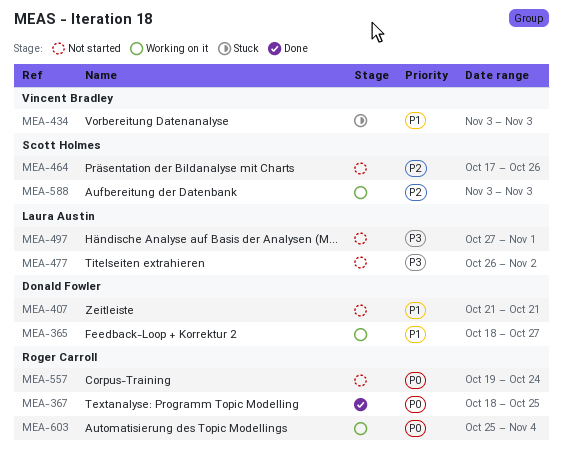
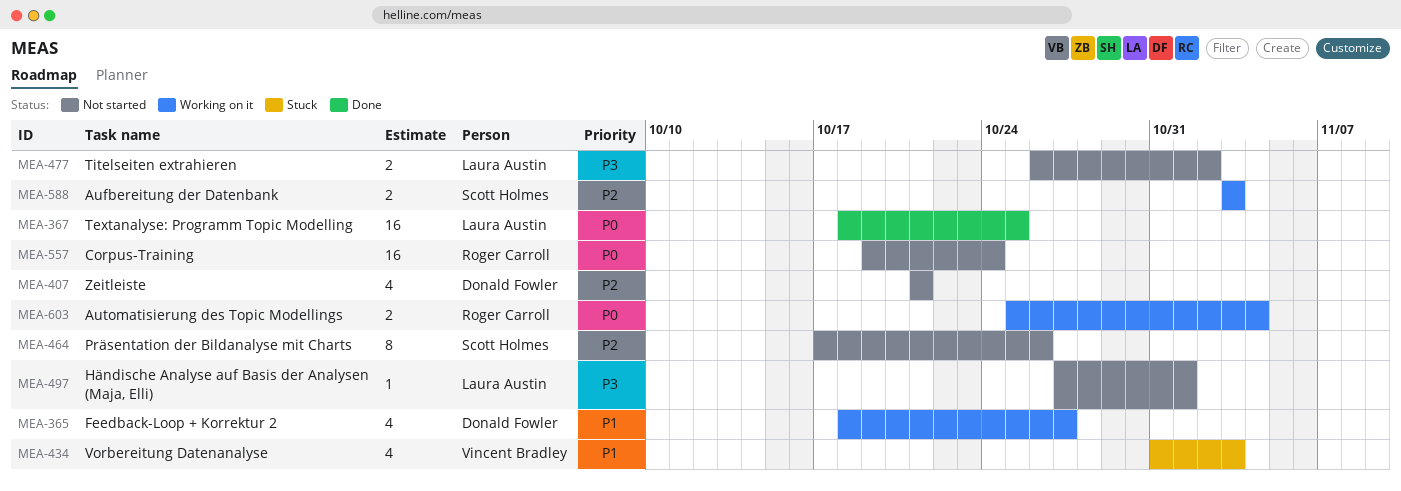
MEA-367, owner: Roger Carroll -> Laura Austin
MEA-407, priority: P1 -> P2
MEA-434, start: Nov 3 -> Oct 31

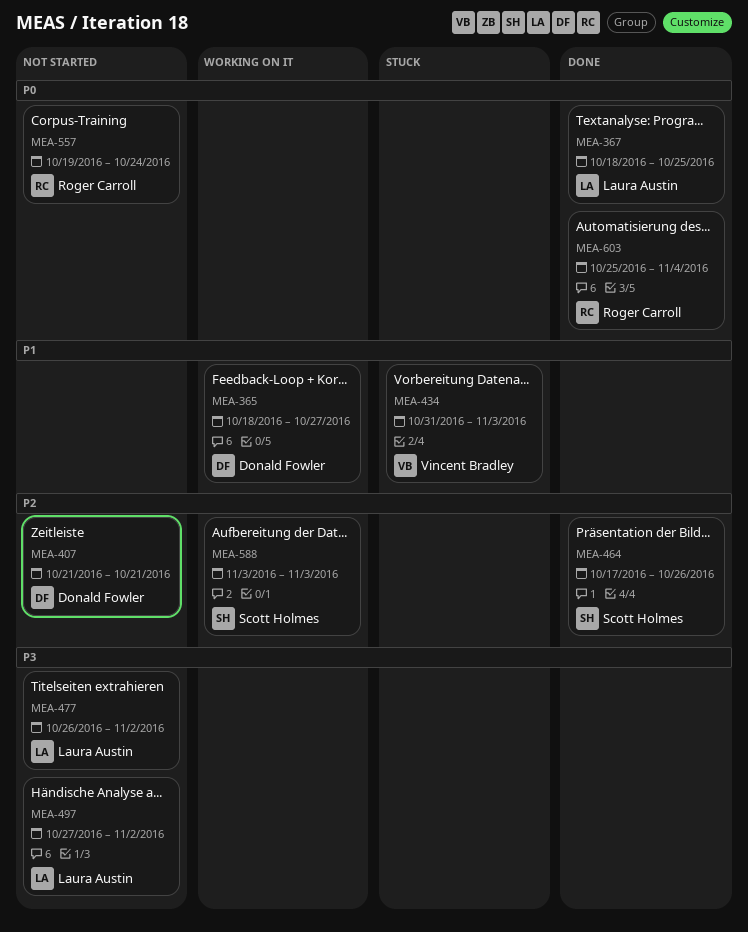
MEA-464, status: Not started -> Done
MEA-497, due: Nov 1 -> Nov 2
MEA-603, status: Working on it -> Done

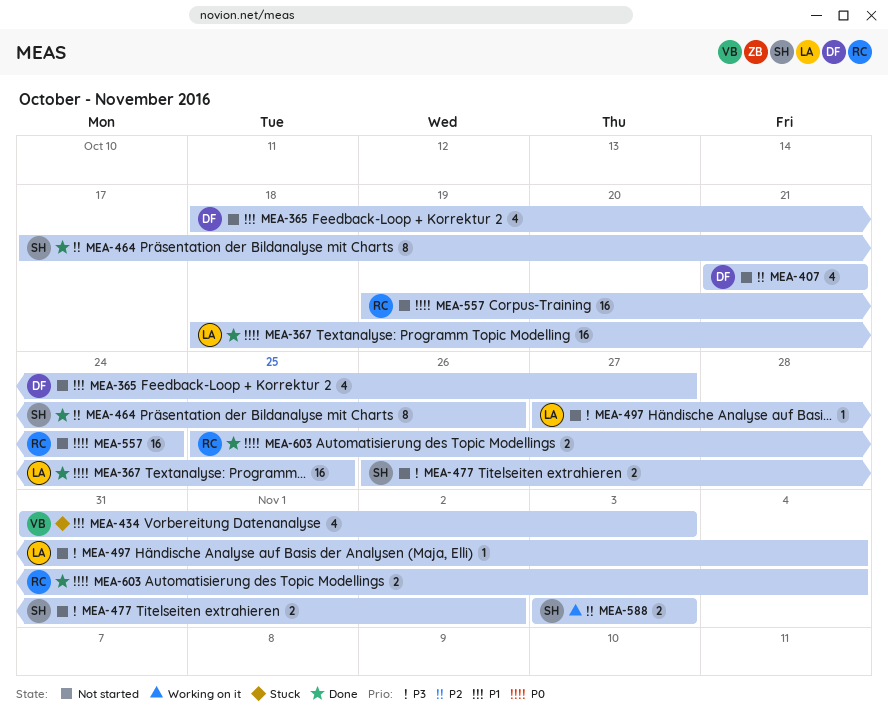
MEA-365, status: Working on it -> Not started
MEA-477, owner: Laura Austin -> Scott Holmes
MEA-497, due: Nov 2 -> Nov 4

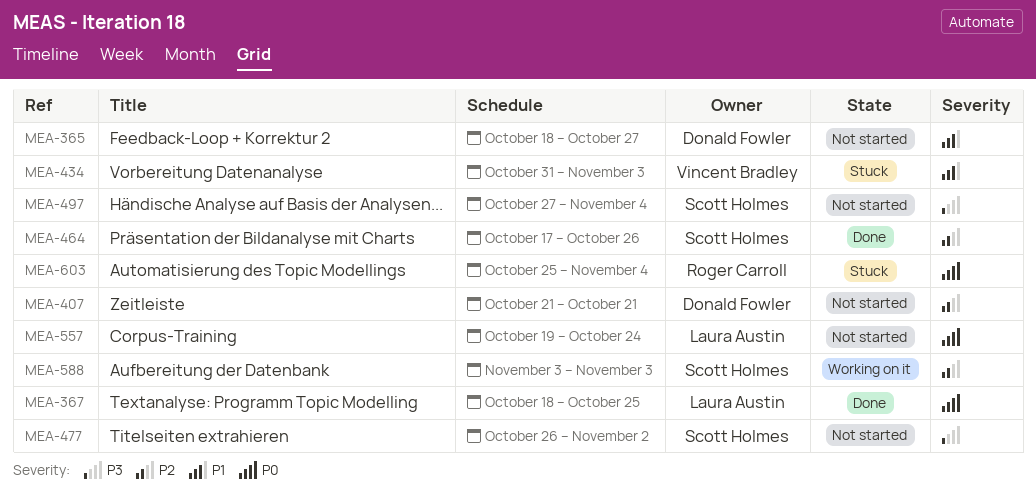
MEA-497, owner: Laura Austin -> Scott Holmes
MEA-557, owner: Roger Carroll -> Laura Austin
MEA-603, status: Done -> Stuck

